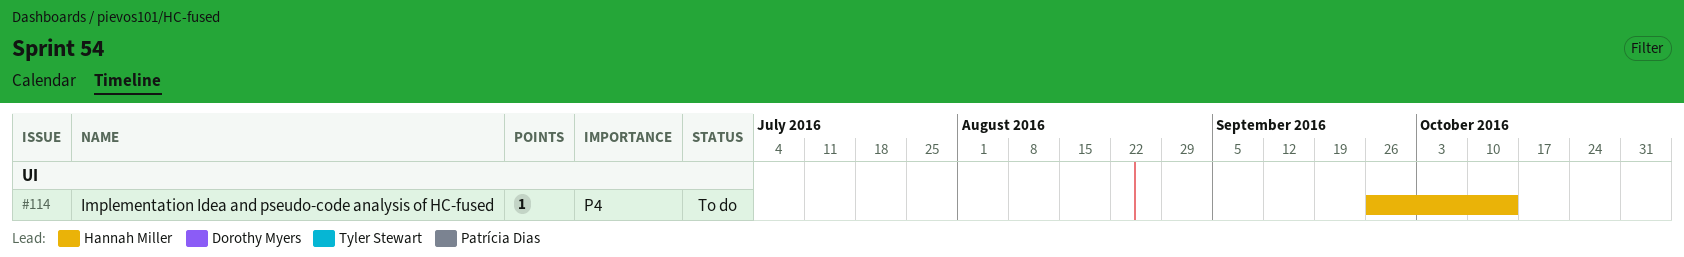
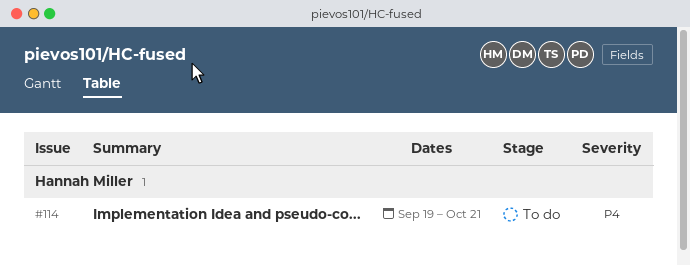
#114, start: Sep 26 -> Sep 19
#114, due: Oct 14 -> Oct 21

